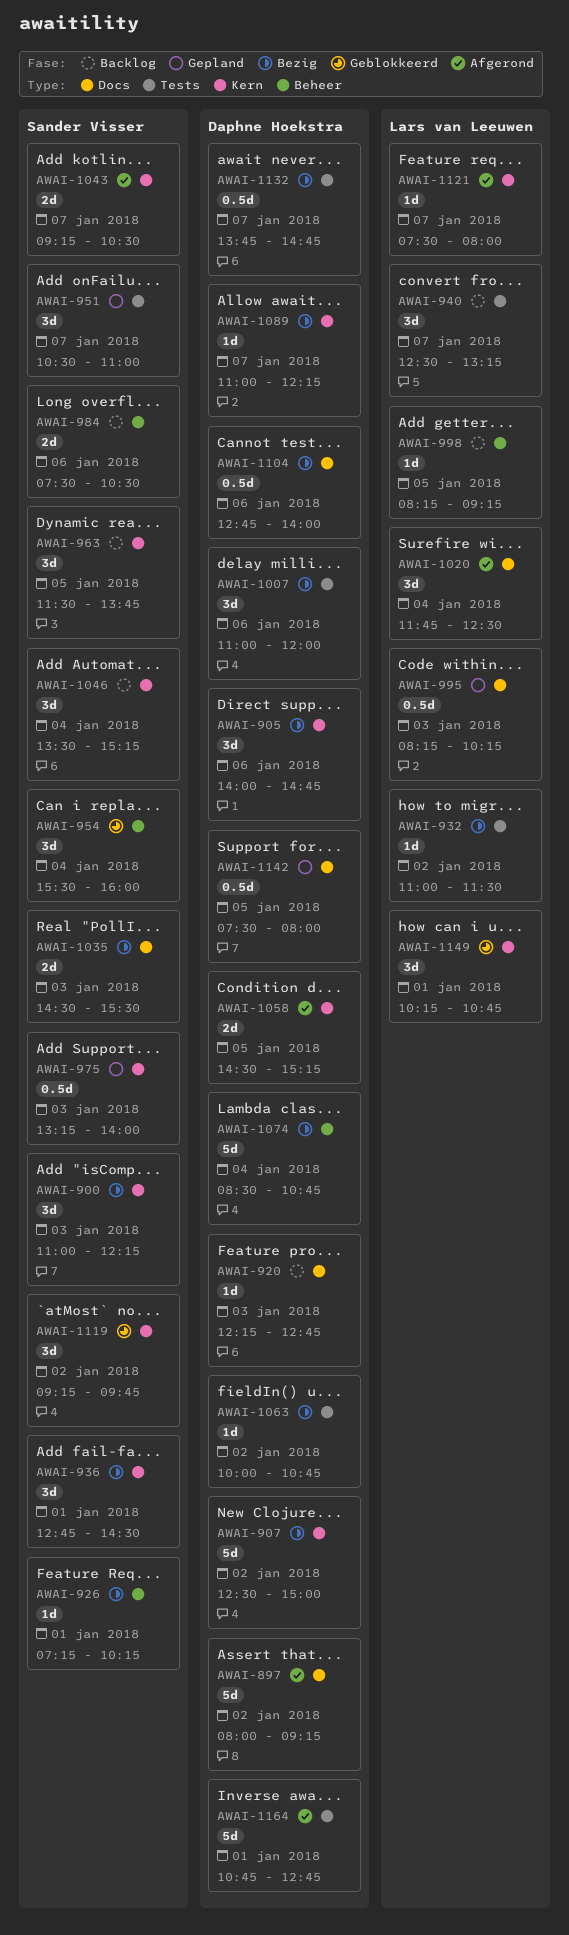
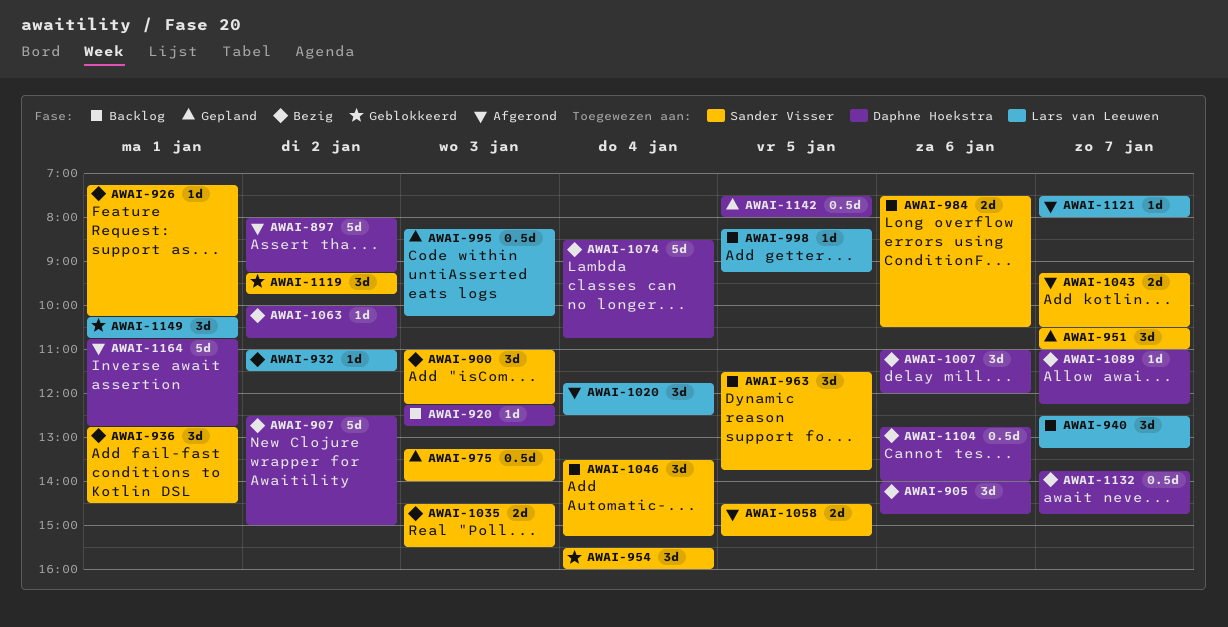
AWAI-1058, owner: Daphne Hoekstra -> Sander Visser

